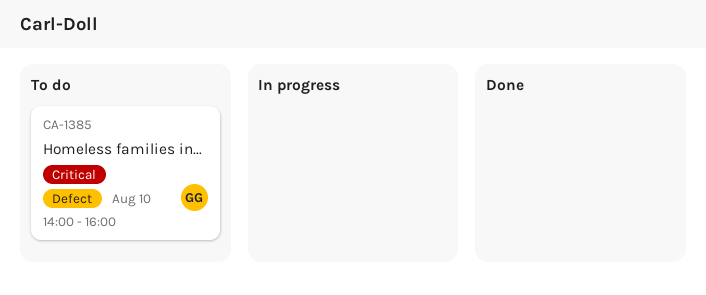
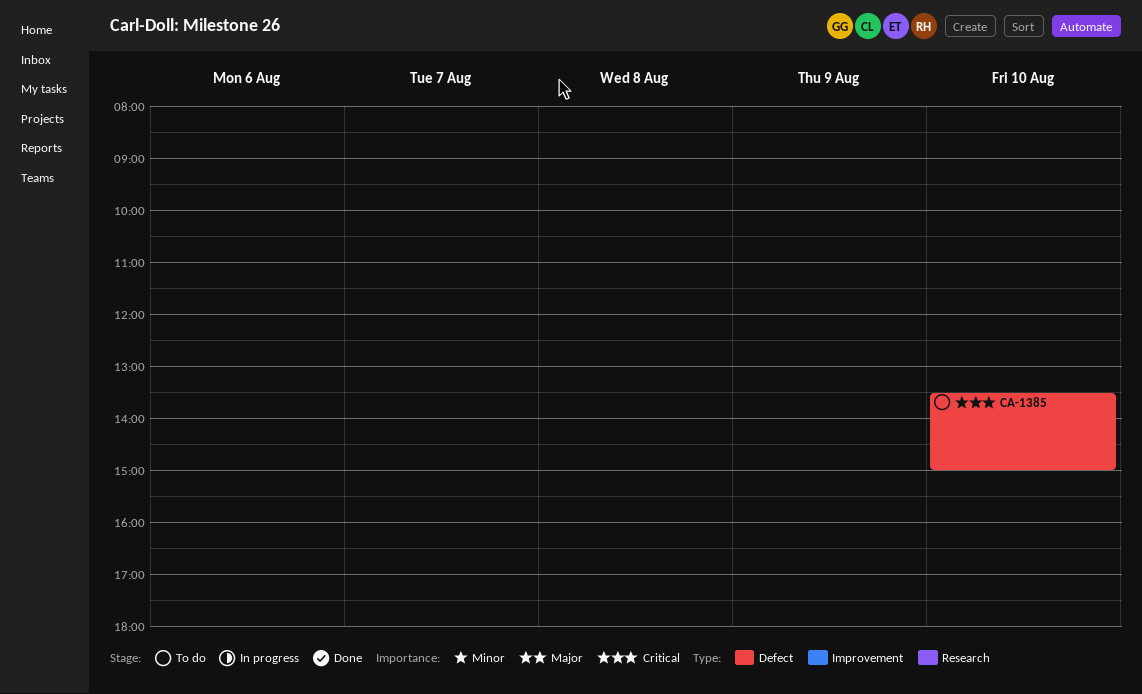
CA-1385, begins: 14:00 -> 13:30
CA-1385, ends: 16:00 -> 15:00

